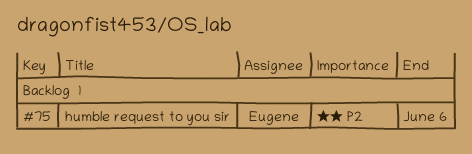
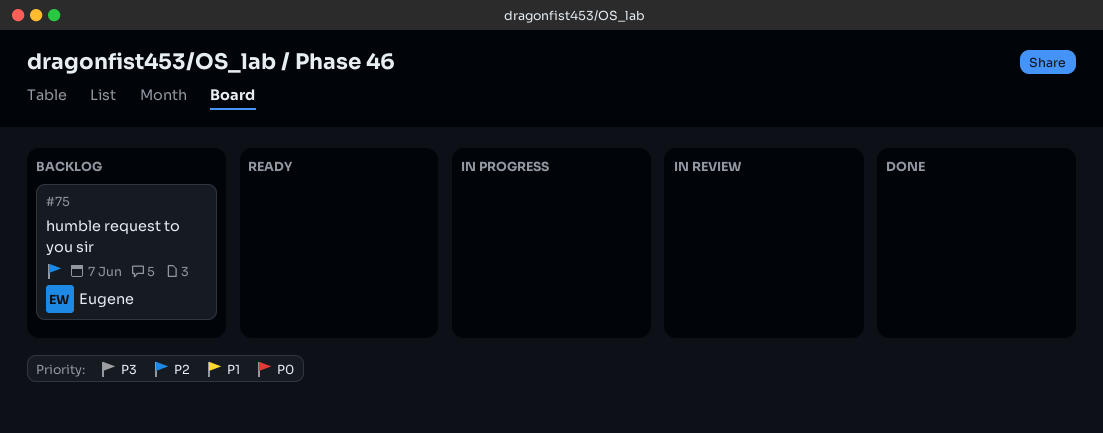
#75, due: Jun 6 -> Jun 7

